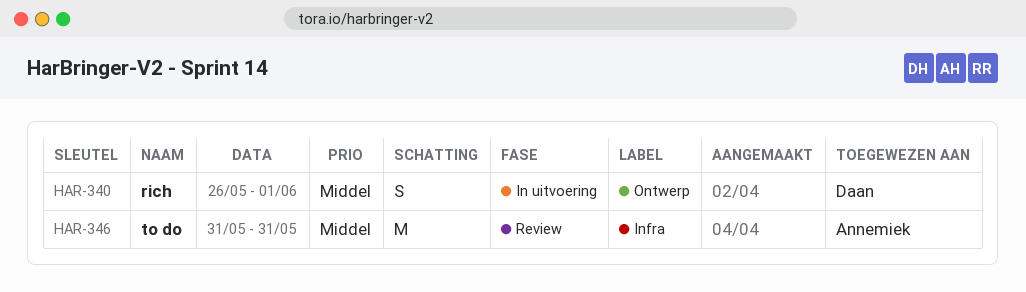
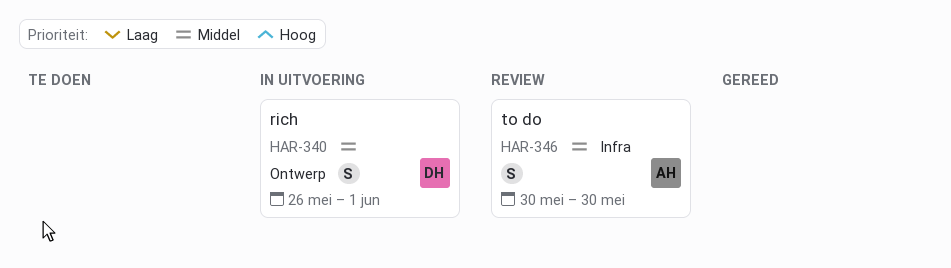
HAR-346, estimate: M -> S
HAR-346, start: May 31 -> May 30
HAR-346, due: May 31 -> May 30

